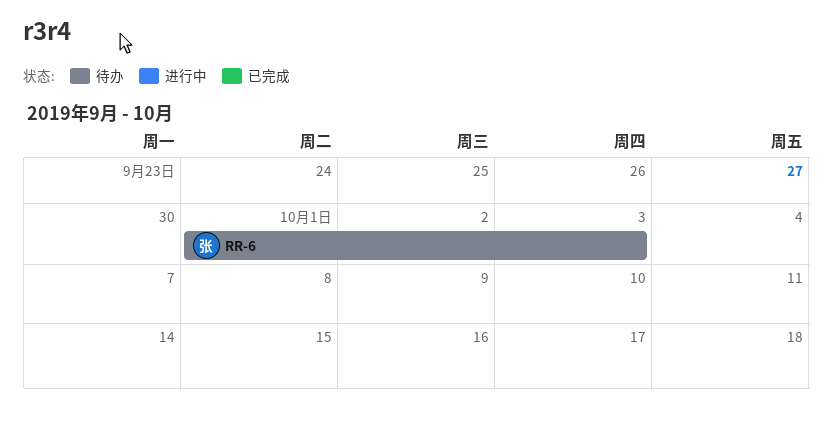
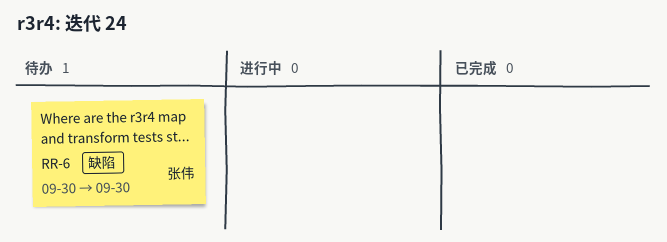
RR-6, start: Oct 1 -> Sep 30
RR-6, due: Oct 3 -> Sep 30

